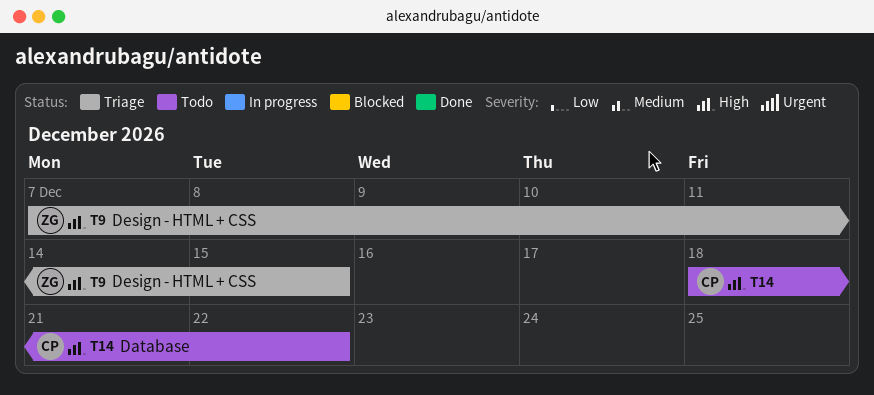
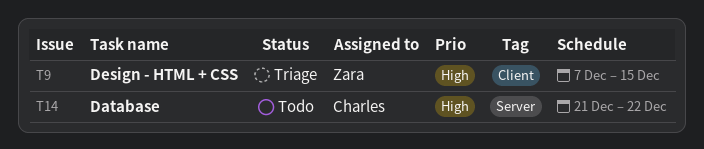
T14, start: Dec 18 -> Dec 21

